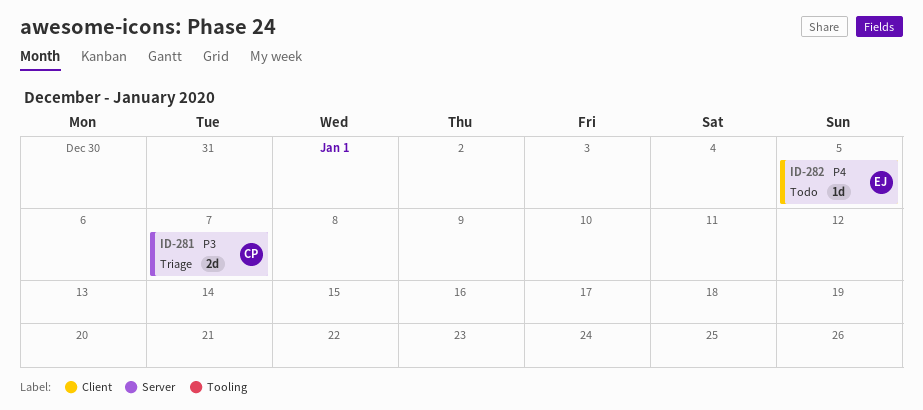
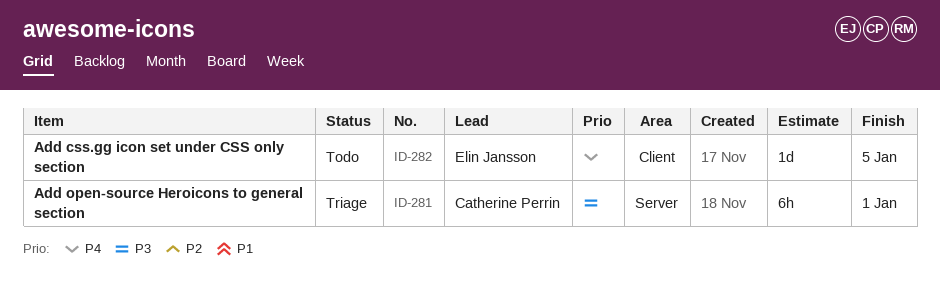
ID-281, estimate: 2d -> 6h
ID-281, due: Jan 7 -> Jan 1

